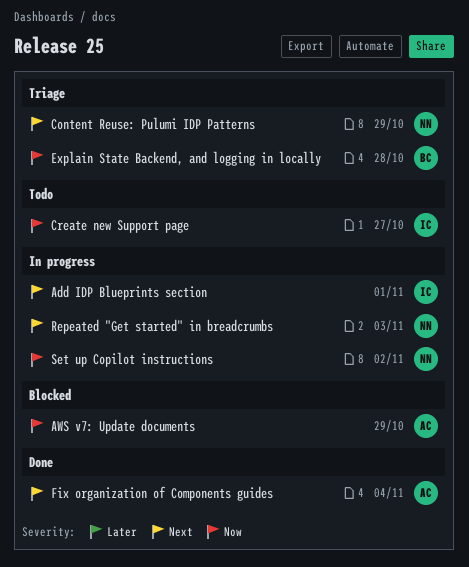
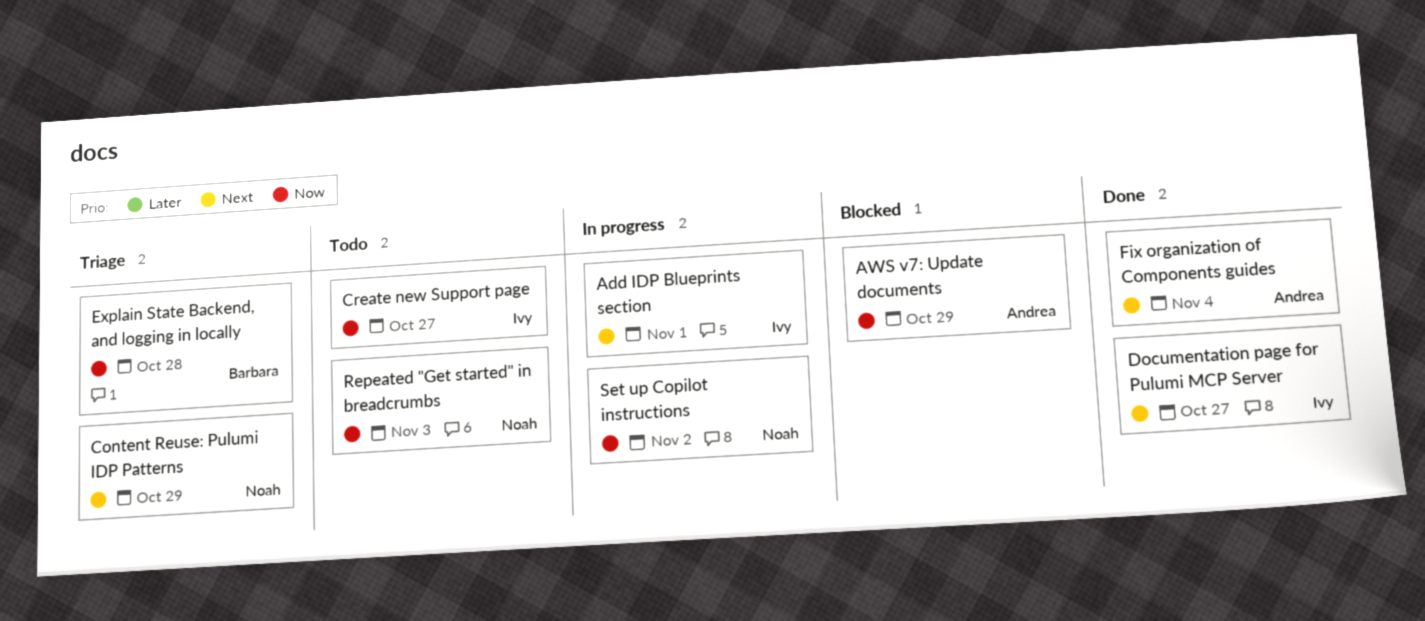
Documentation page for Pulumi MCP Server: none -> present
Repeated "Get started" in breadcrumbs, status: In progress -> Todo
Repeated "Get started" in breadcrumbs, priority: Next -> Now

